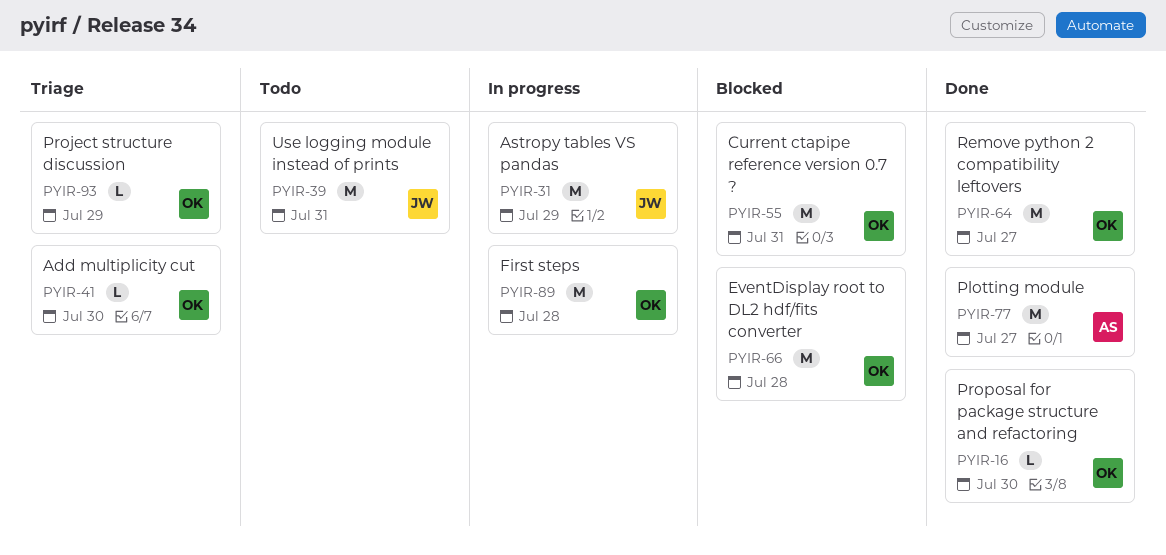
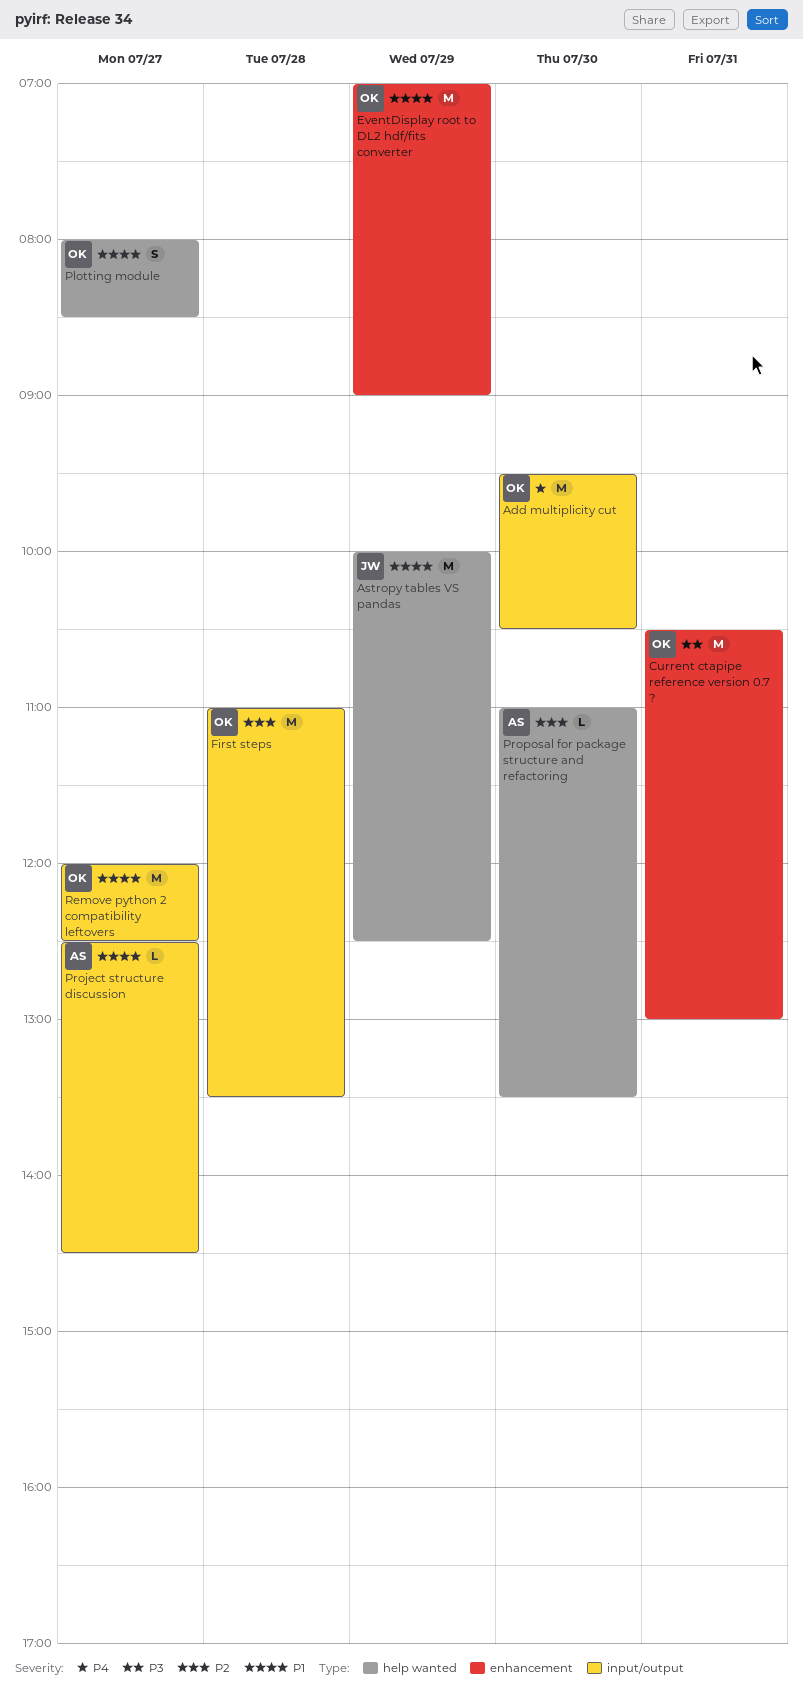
Add multiplicity cut, estimate: L -> M
EventDisplay root to DL2 hdf/fits converter, day: Jul 28 -> Jul 29
Plotting module, owner: AS -> OK
Plotting module, estimate: M -> S
Project structure discussion, owner: OK -> AS
Project structure discussion, day: Jul 29 -> Jul 27
Proposal for package structure and refactoring, owner: OK -> AS
Use logging module instead of prints: present -> none

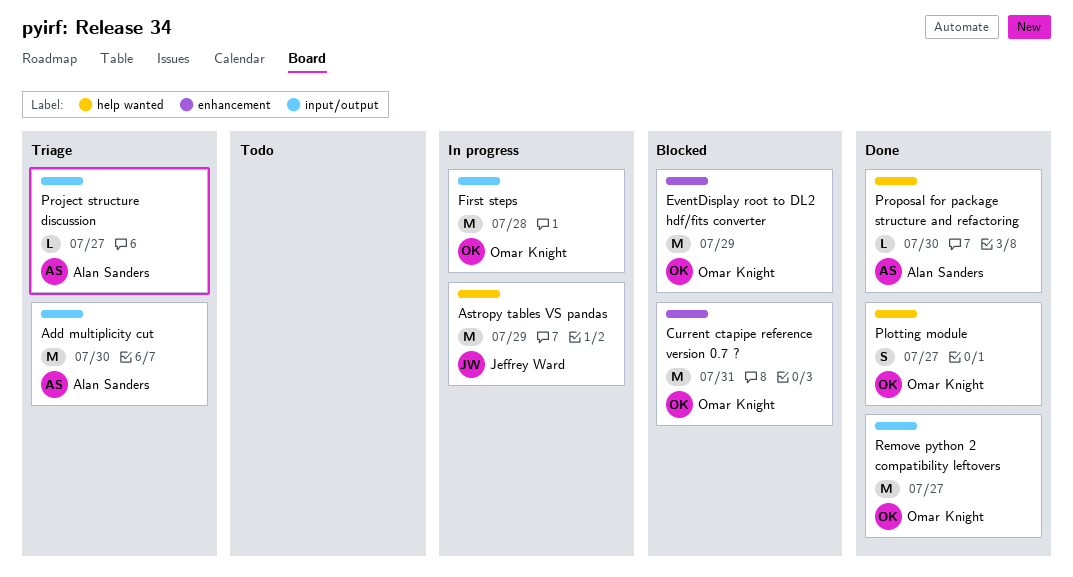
Add multiplicity cut, owner: Omar Knight -> Alan Sanders

